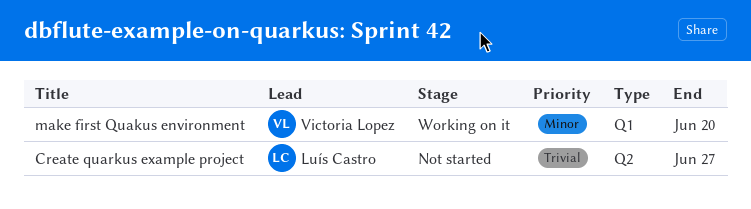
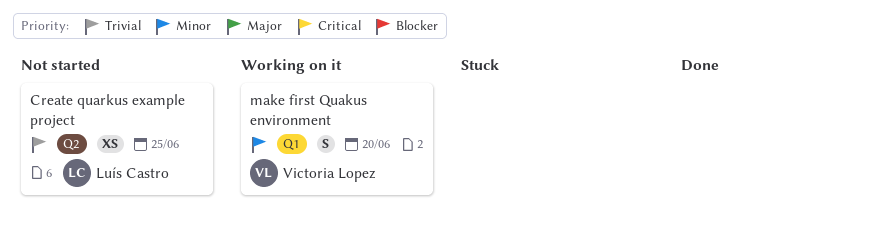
Create quarkus example project, due: Jun 27 -> Jun 25

